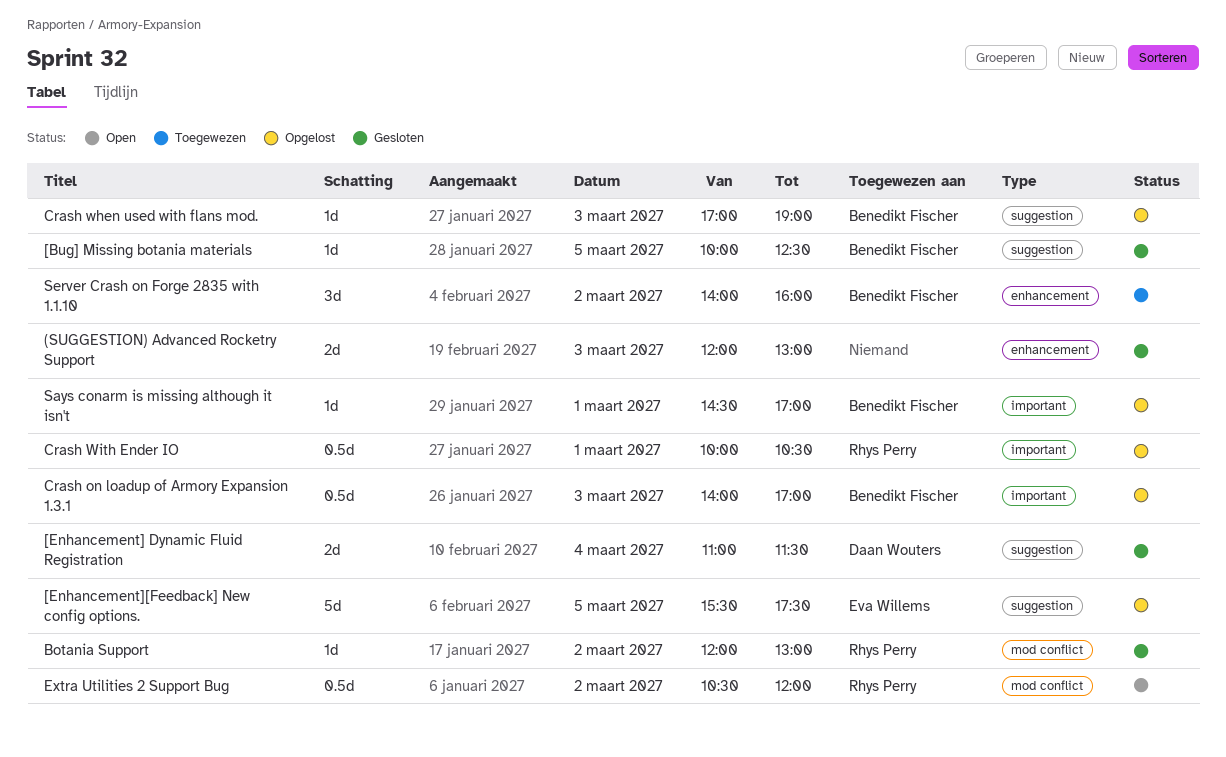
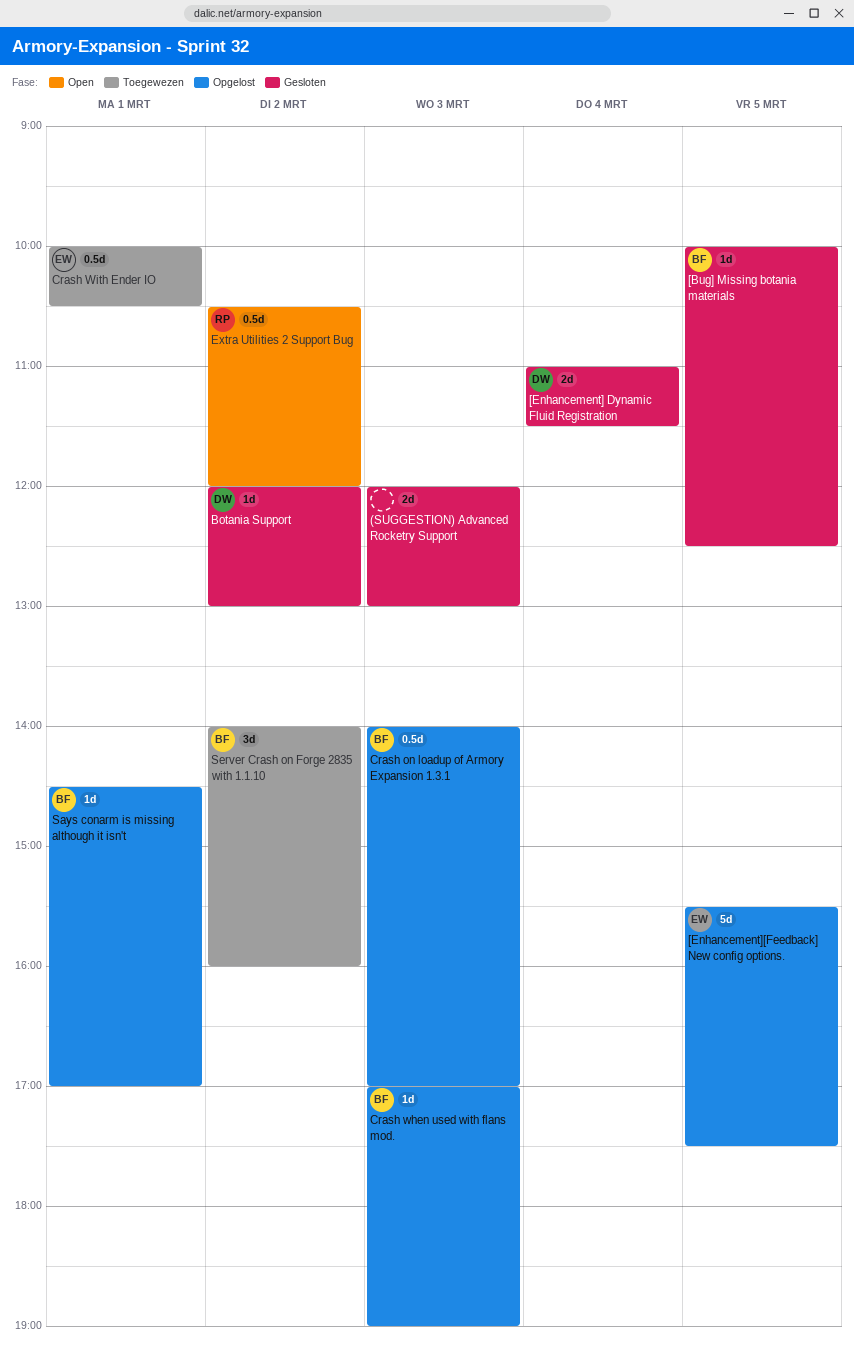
Botania Support, owner: Rhys Perry -> Daan Wouters
Crash With Ender IO, status: Opgelost -> Toegewezen
Crash With Ender IO, owner: Rhys Perry -> Eva Willems

